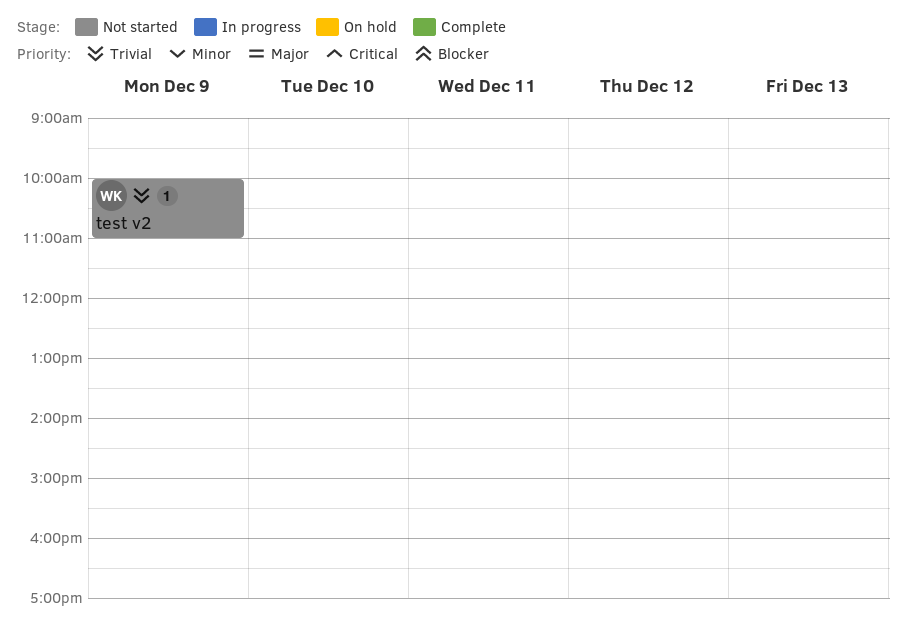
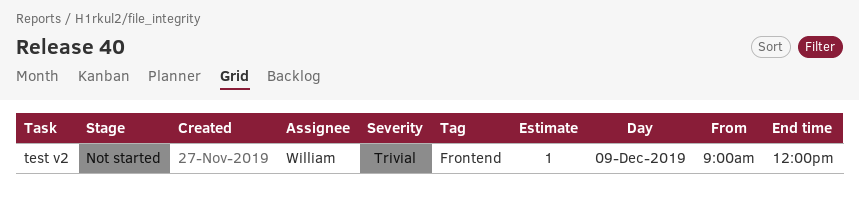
test v2, begins: 10:00 -> 09:00
test v2, ends: 11:00 -> 12:00

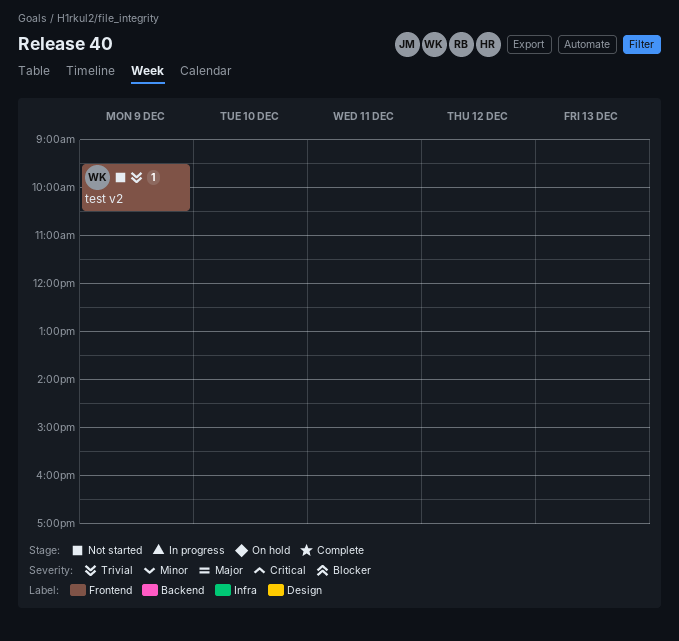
test v2, begins: 09:00 -> 09:30
test v2, ends: 12:00 -> 10:30

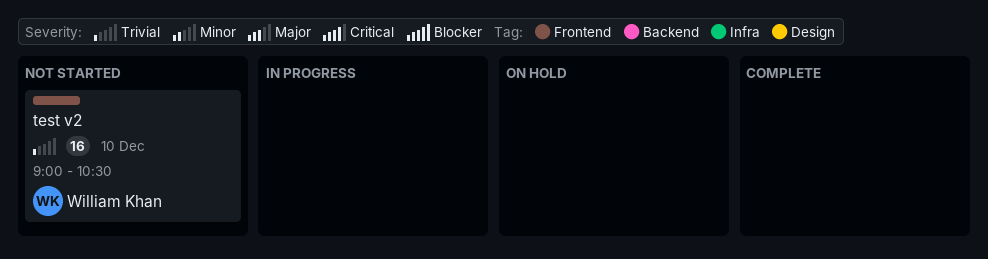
test v2, estimate: 1 -> 16
test v2, day: Dec 9 -> Dec 10
test v2, begins: 09:30 -> 09:00

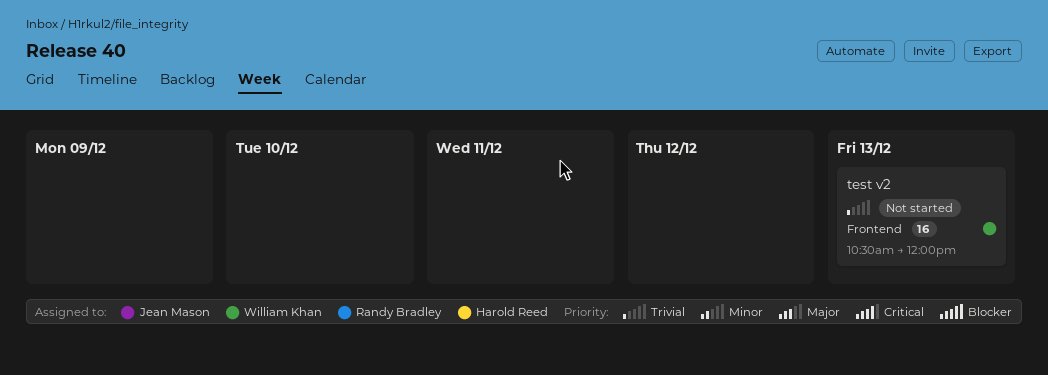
test v2, day: Dec 10 -> Dec 13
test v2, begins: 09:00 -> 10:30
test v2, ends: 10:30 -> 12:00

